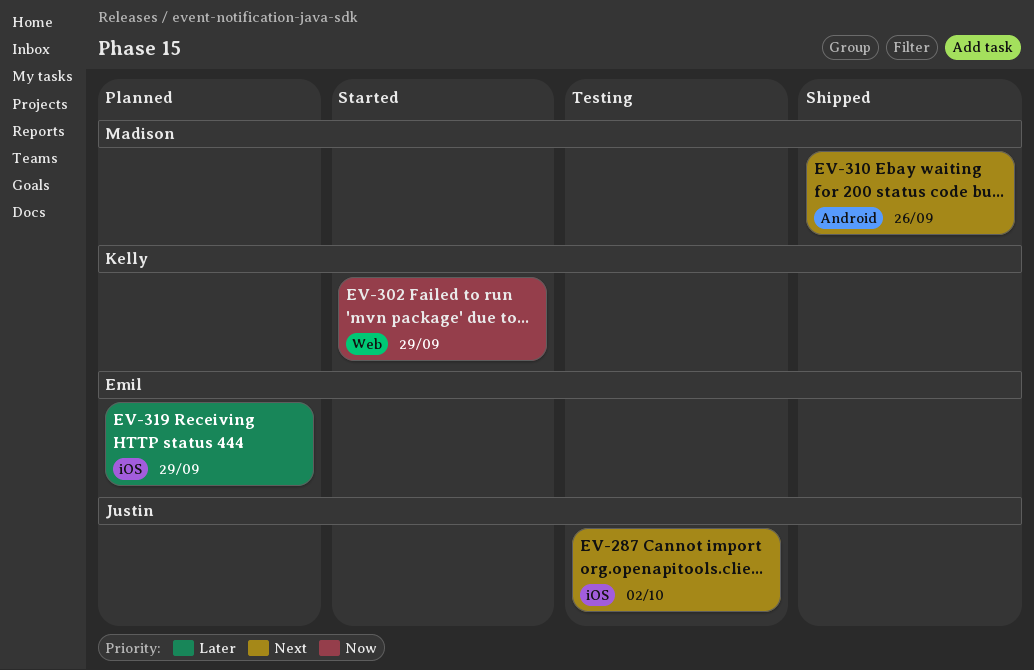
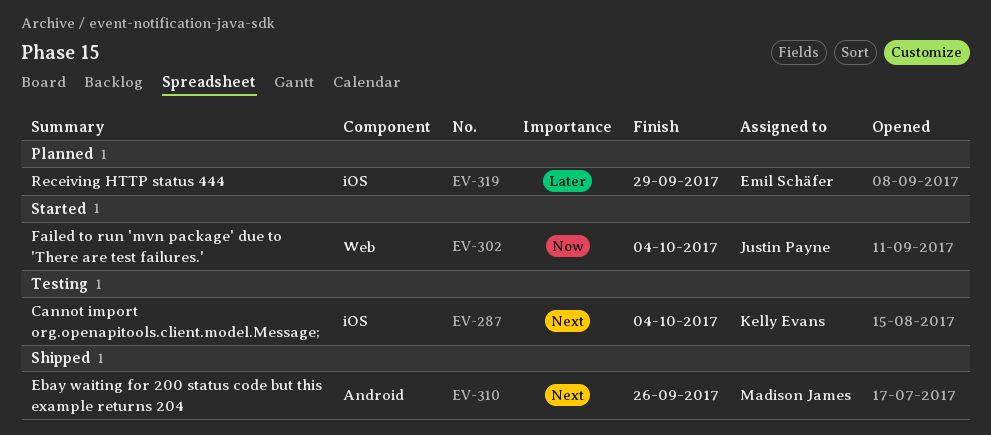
EV-287, owner: Justin Payne -> Kelly Evans
EV-287, due: Oct 2 -> Oct 4
EV-302, owner: Kelly Evans -> Justin Payne
EV-302, due: Sep 29 -> Oct 4

